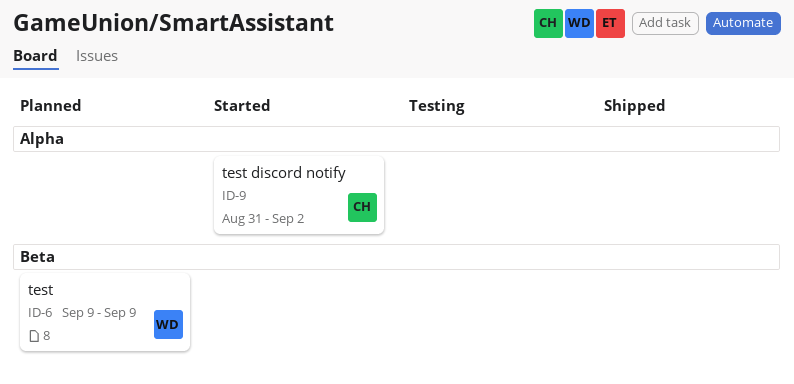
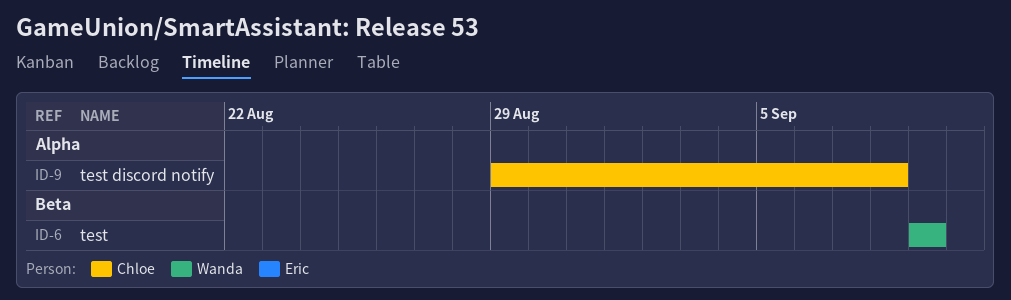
ID-9, start: Aug 31 -> Aug 29
ID-9, due: Sep 2 -> Sep 8

